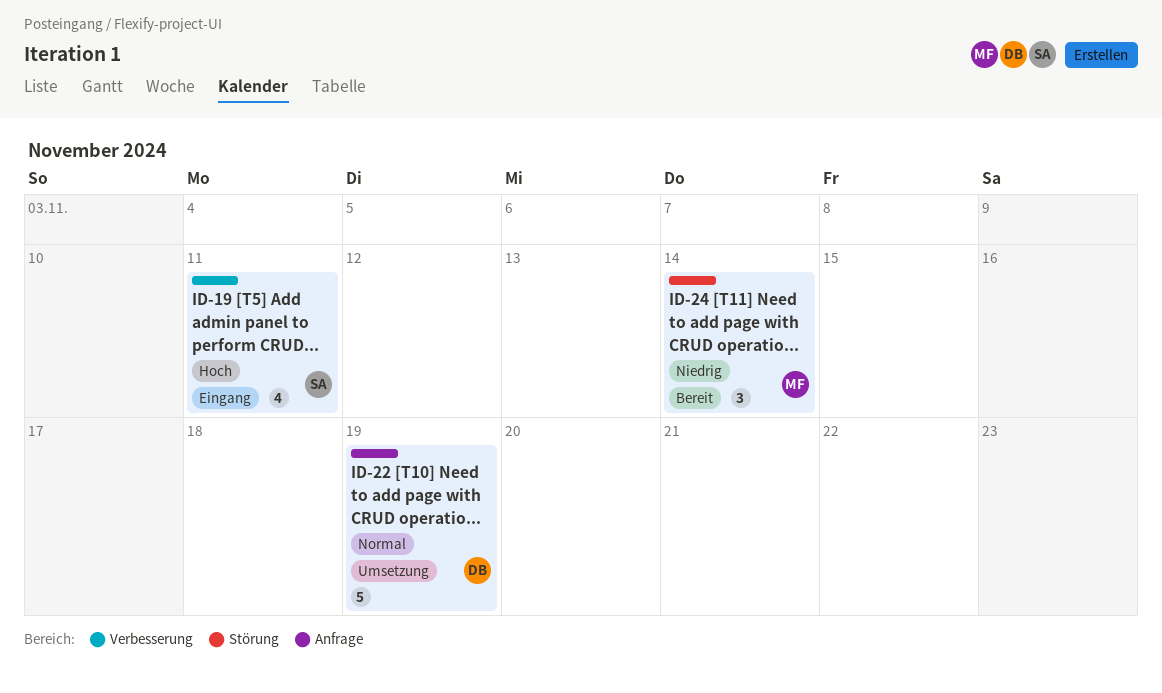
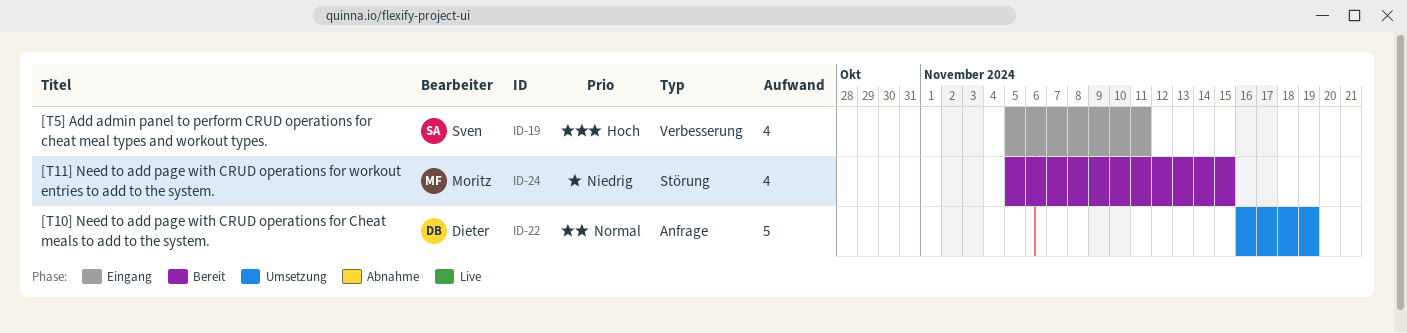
ID-24, estimate: 3 -> 4
ID-24, due: Nov 14 -> Nov 15

